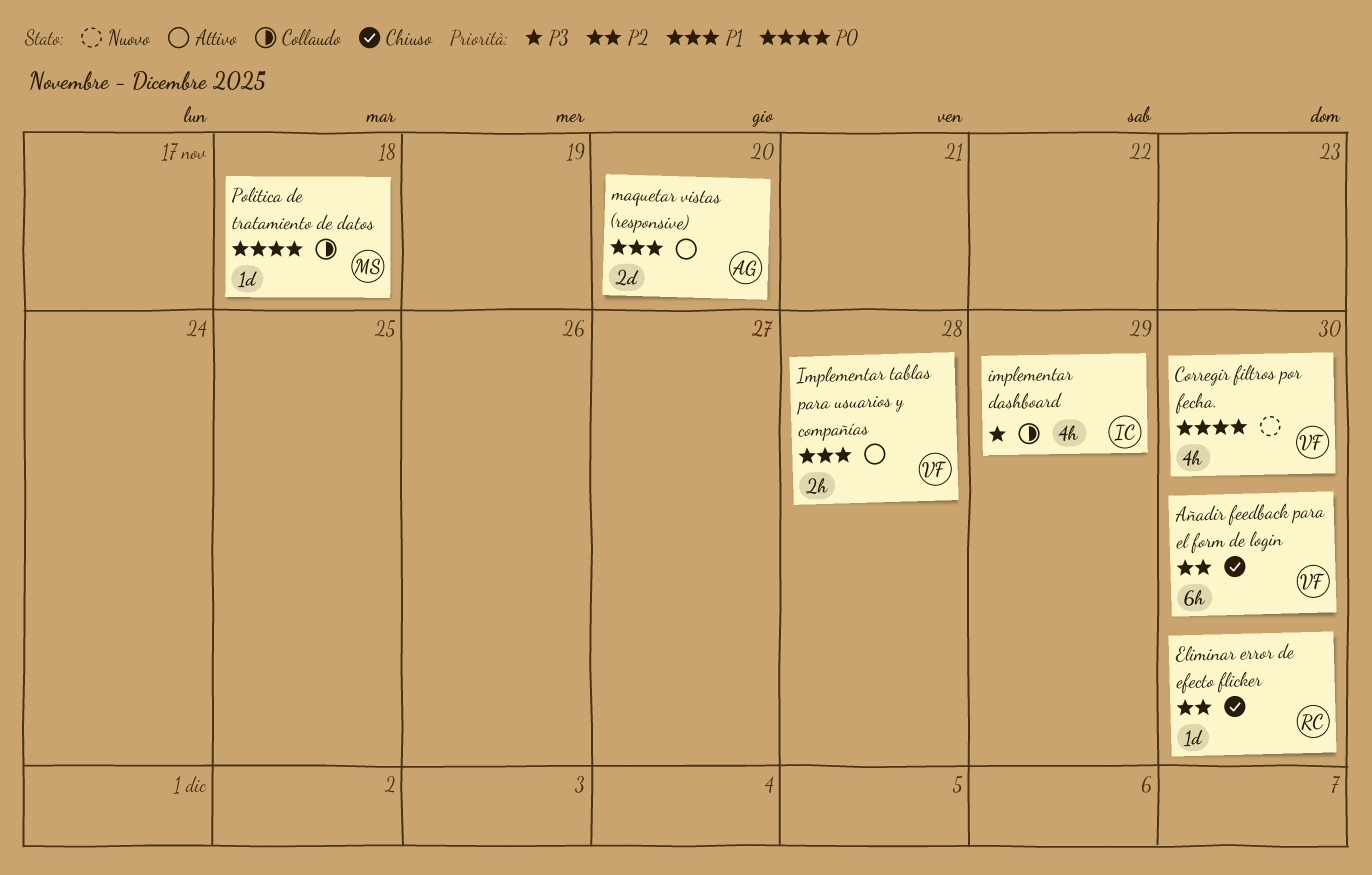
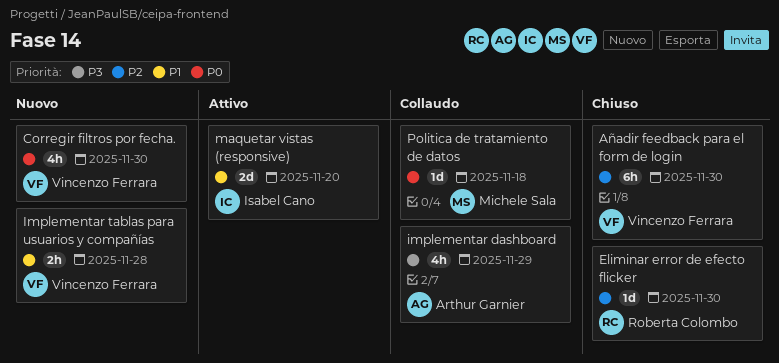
implementar dashboard, owner: Isabel Cano -> Arthur Garnier
Implementar tablas para usuarios y compañías, status: Attivo -> Nuovo
maquetar vistas (responsive), owner: Arthur Garnier -> Isabel Cano

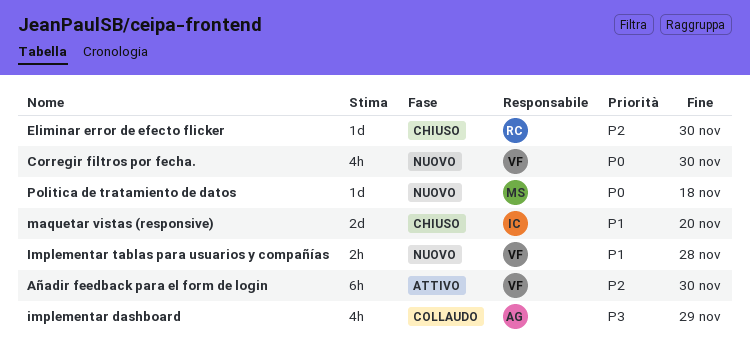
Añadir feedback para el form de login, status: Chiuso -> Attivo
maquetar vistas (responsive), status: Attivo -> Chiuso
Politica de tratamiento de datos, status: Collaudo -> Nuovo

